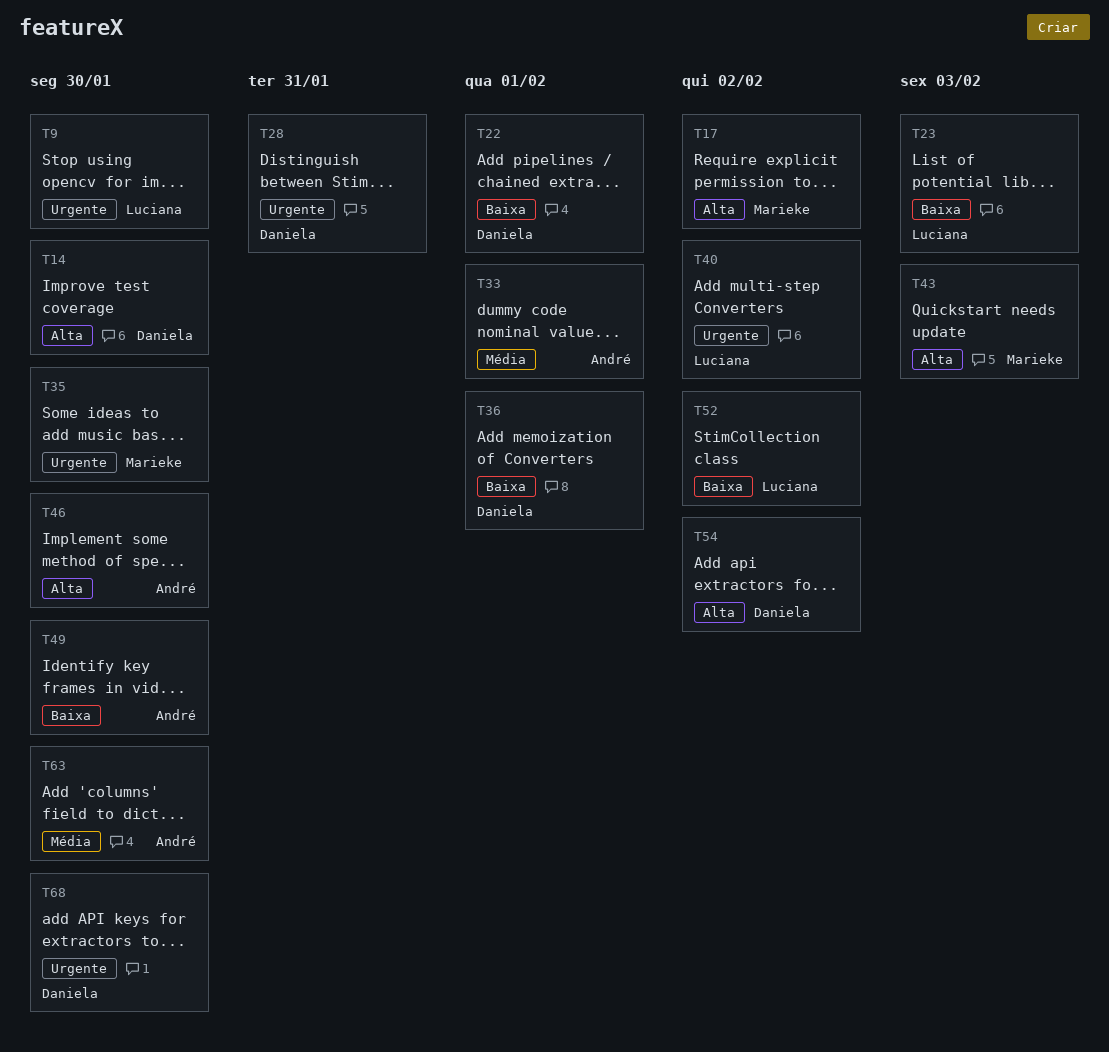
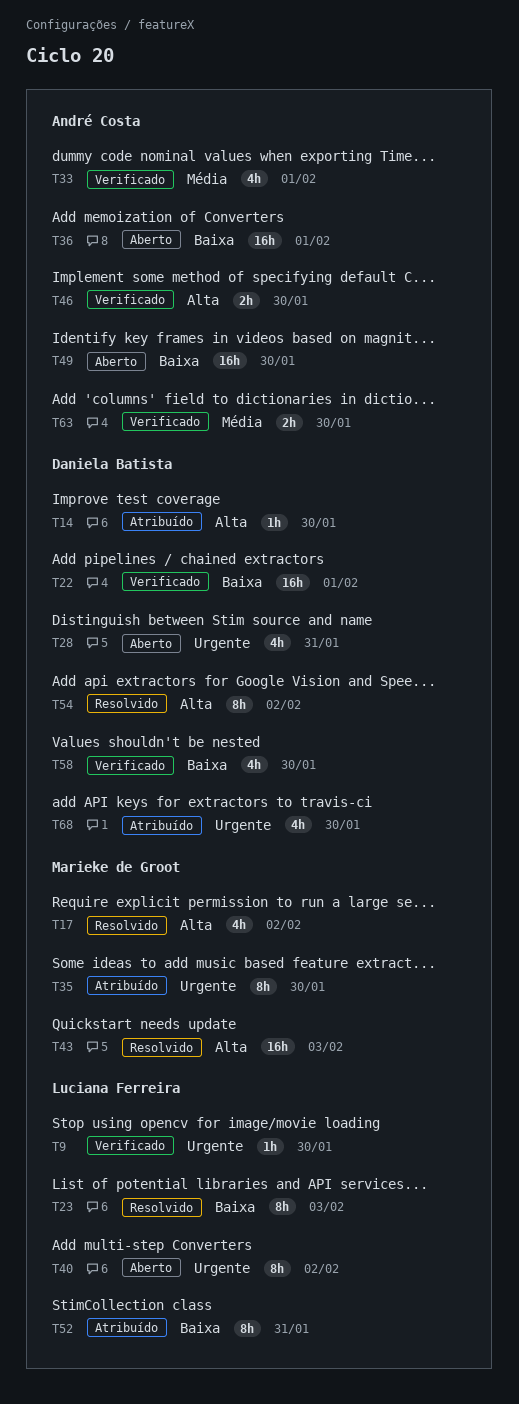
T36, owner: Daniela Batista -> André Costa
T52, due: Feb 2 -> Jan 31
T58: none -> present

